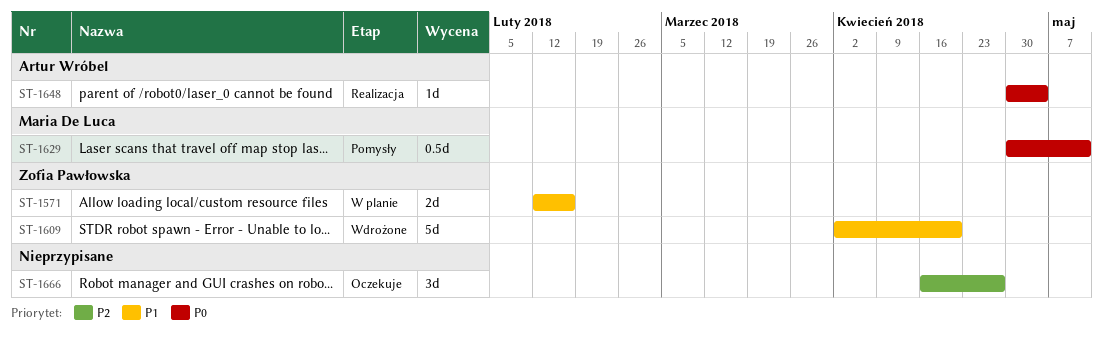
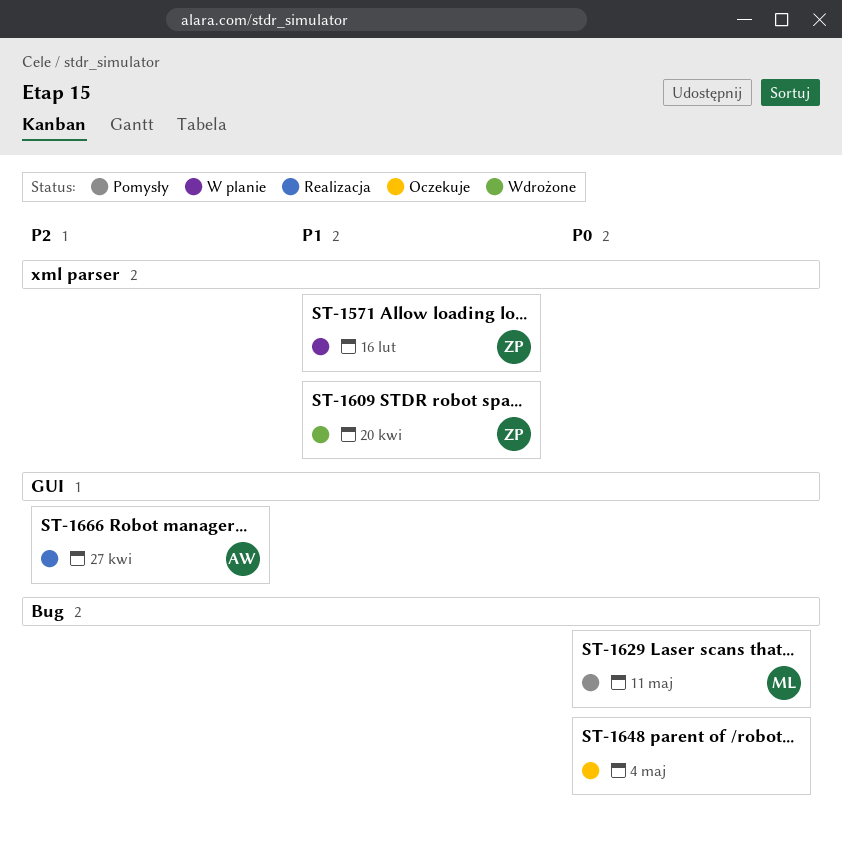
ST-1648, status: Realizacja -> Oczekuje
ST-1648, owner: Artur Wróbel -> none
ST-1666, status: Oczekuje -> Realizacja
ST-1666, owner: none -> Artur Wróbel

